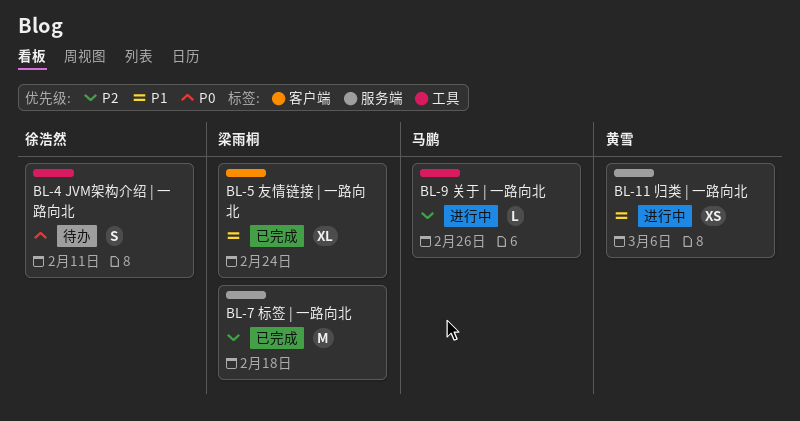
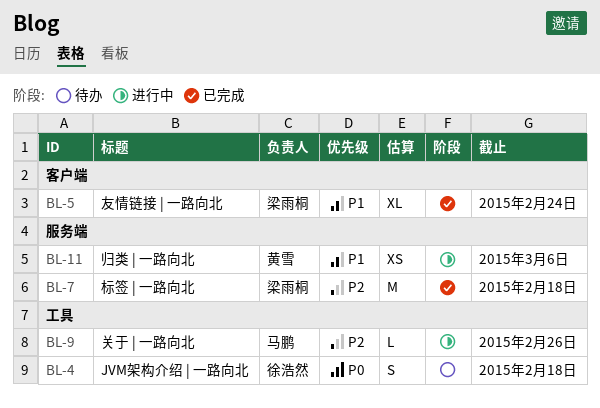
BL-4, due: Feb 11 -> Feb 18

